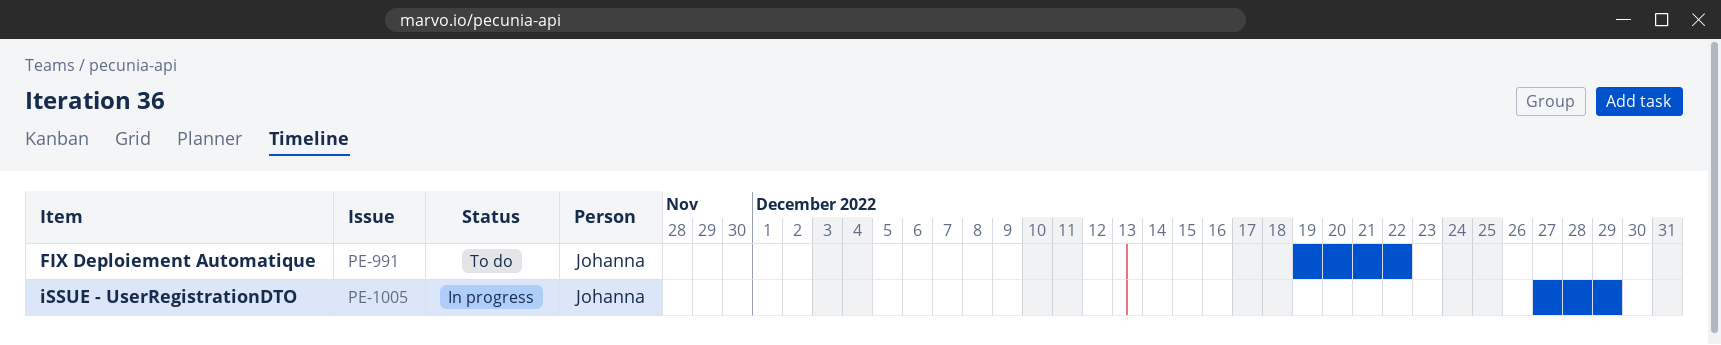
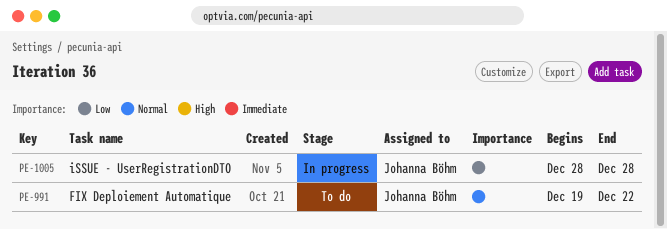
PE-1005, start: Dec 27 -> Dec 28
PE-1005, due: Dec 29 -> Dec 28

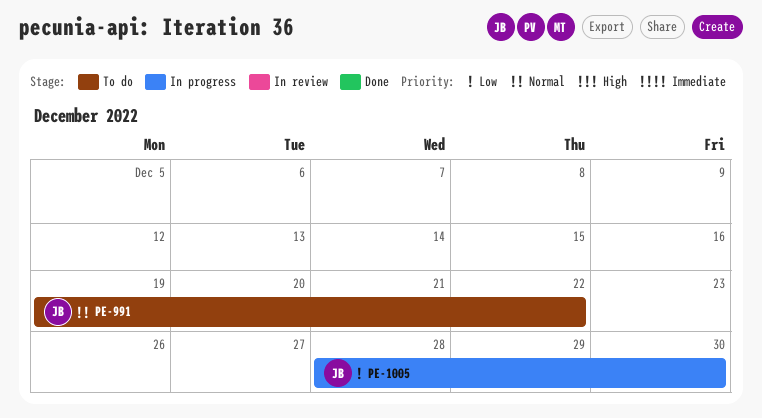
PE-1005, due: Dec 28 -> Dec 30

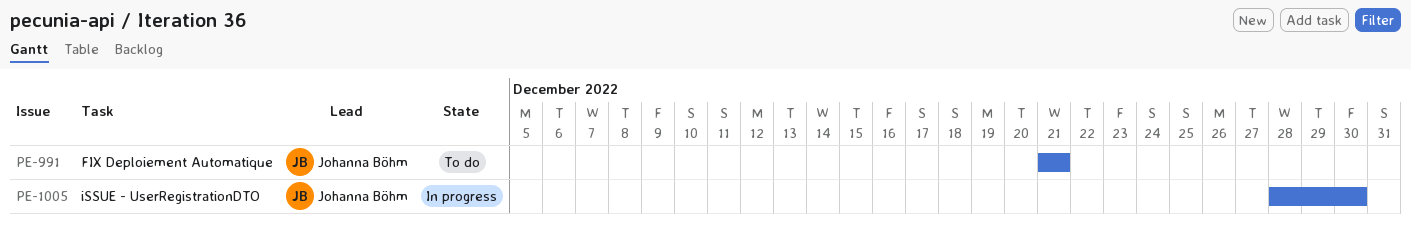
PE-991, start: Dec 19 -> Dec 21
PE-991, due: Dec 22 -> Dec 21

